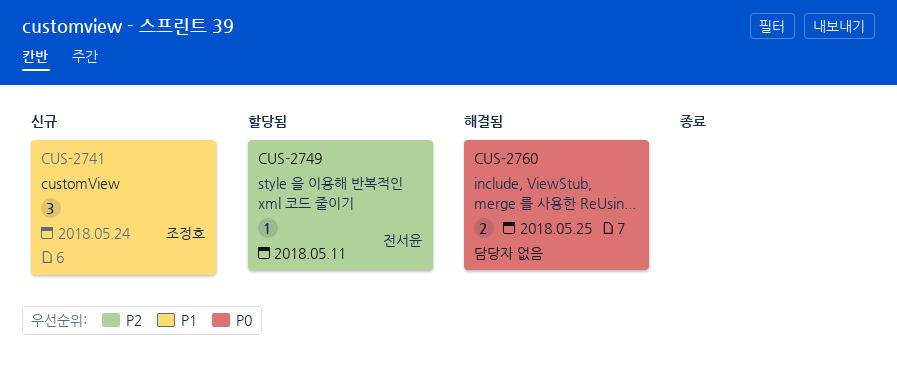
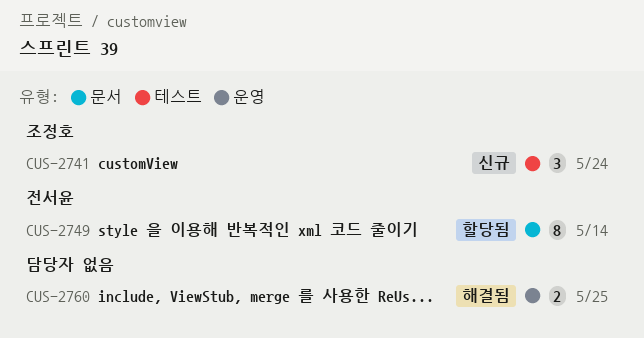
CUS-2749, estimate: 1 -> 8
CUS-2749, due: May 11 -> May 14

